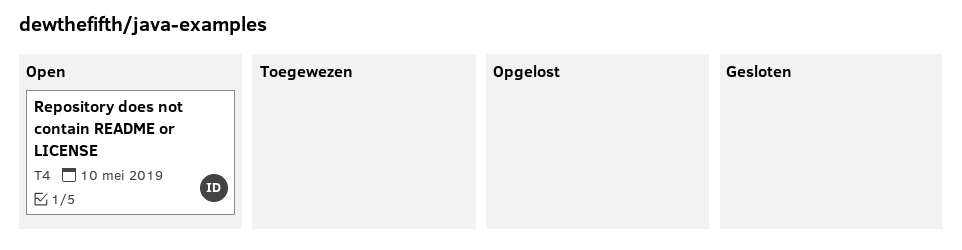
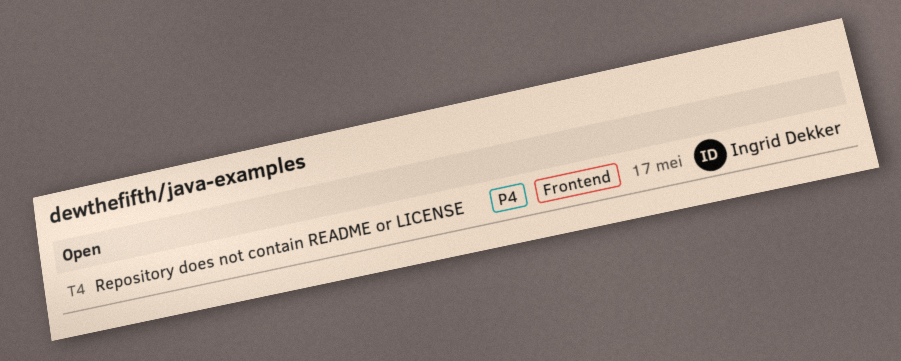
T4, due: May 10 -> May 17

